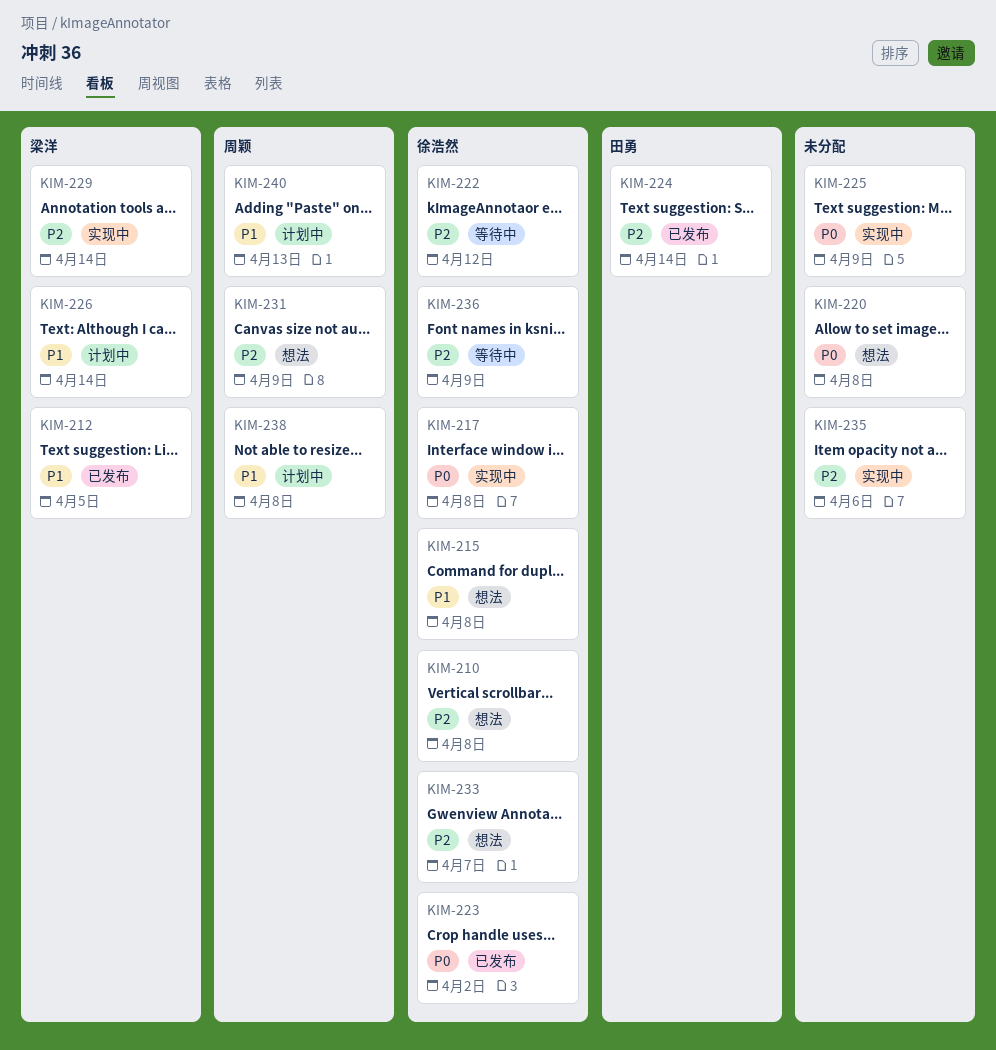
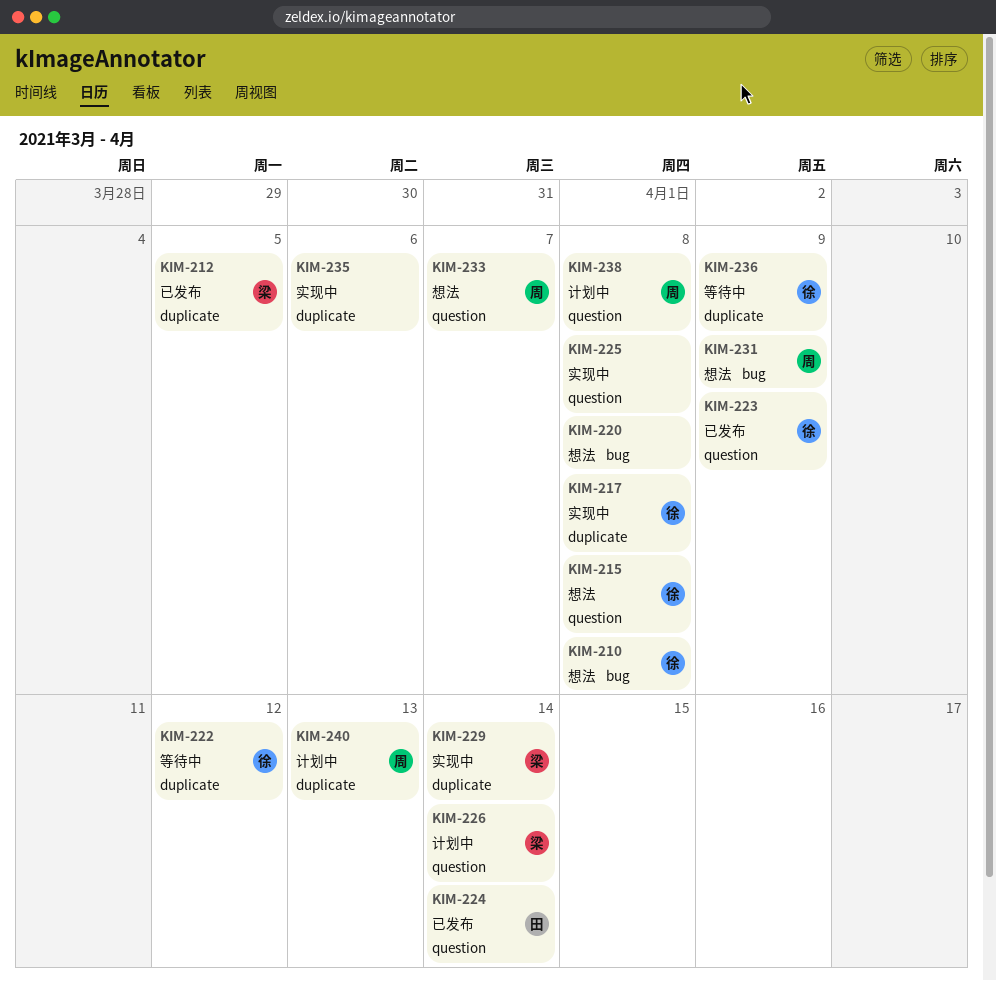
KIM-223, due: Apr 2 -> Apr 9
KIM-225, due: Apr 9 -> Apr 8
KIM-233, owner: 徐浩然 -> 周颖

